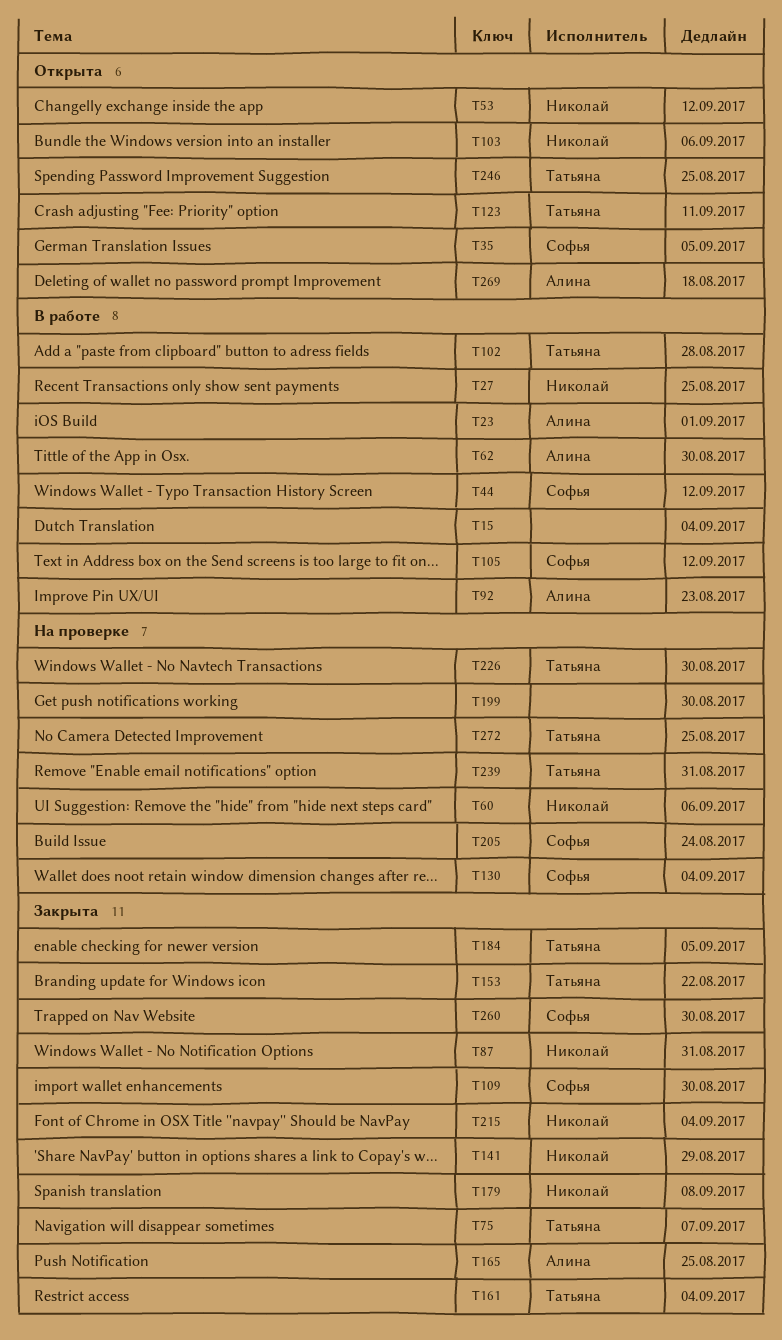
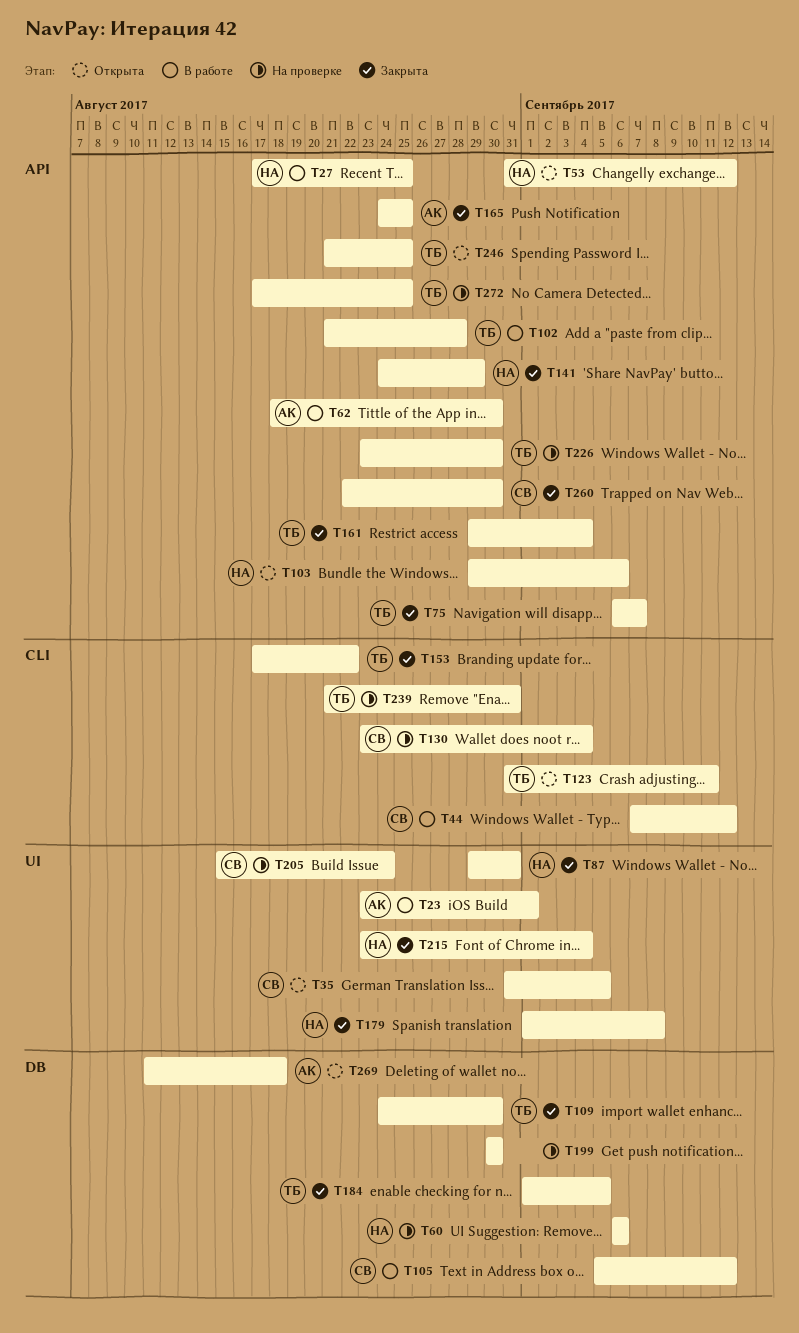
T15: present -> none
T92: present -> none
T109, owner: Софья -> Татьяна

